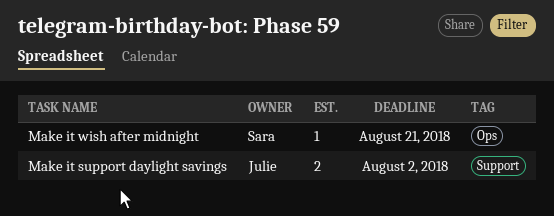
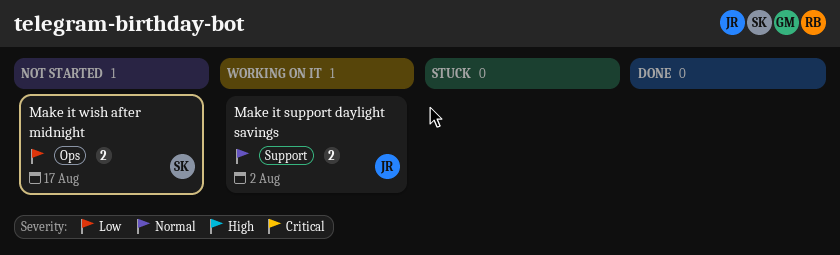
Make it wish after midnight, estimate: 1 -> 2
Make it wish after midnight, due: Aug 21 -> Aug 17

